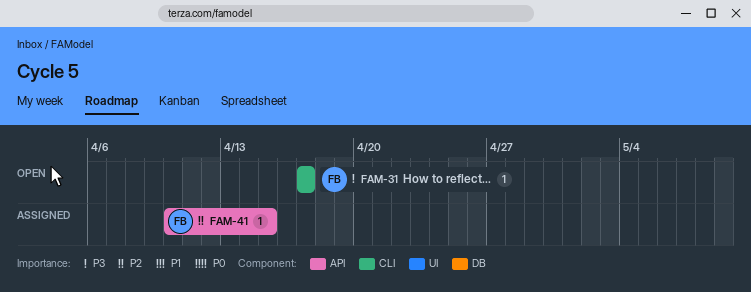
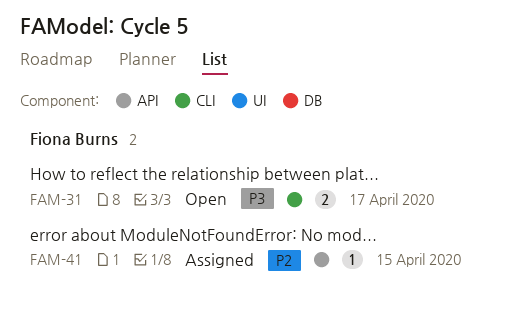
FAM-31, estimate: 1 -> 2

